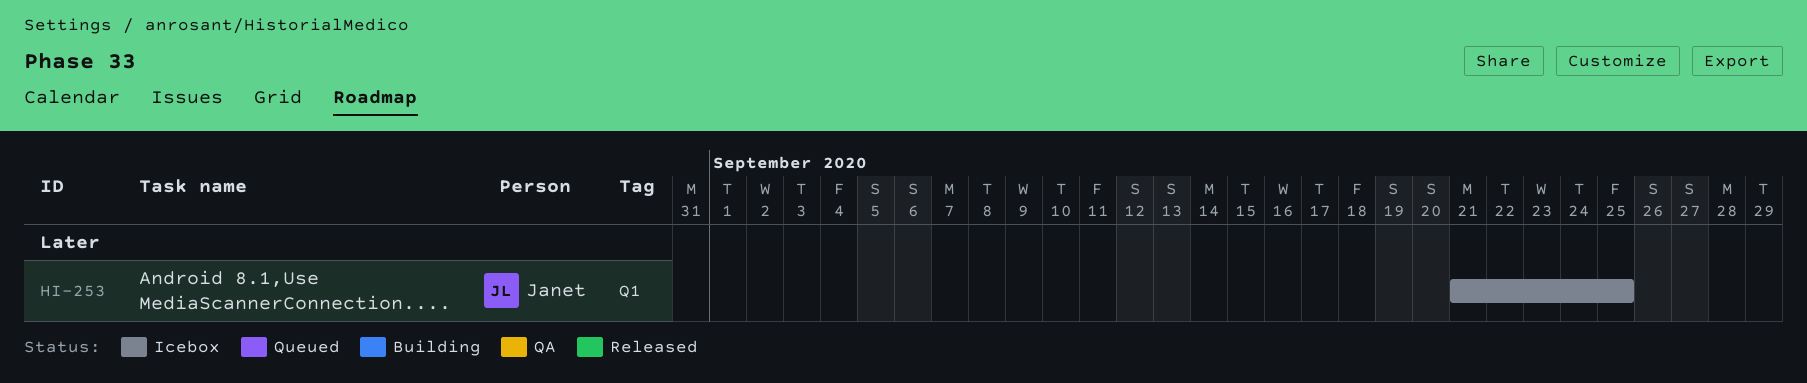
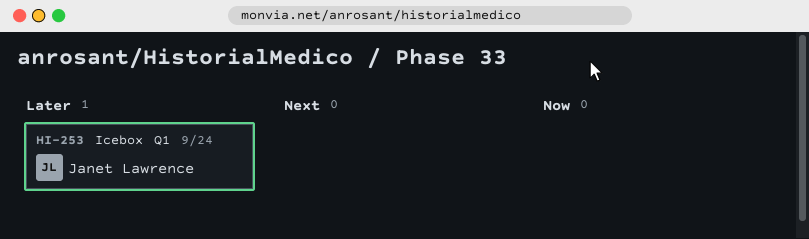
HI-253, due: Sep 25 -> Sep 24

